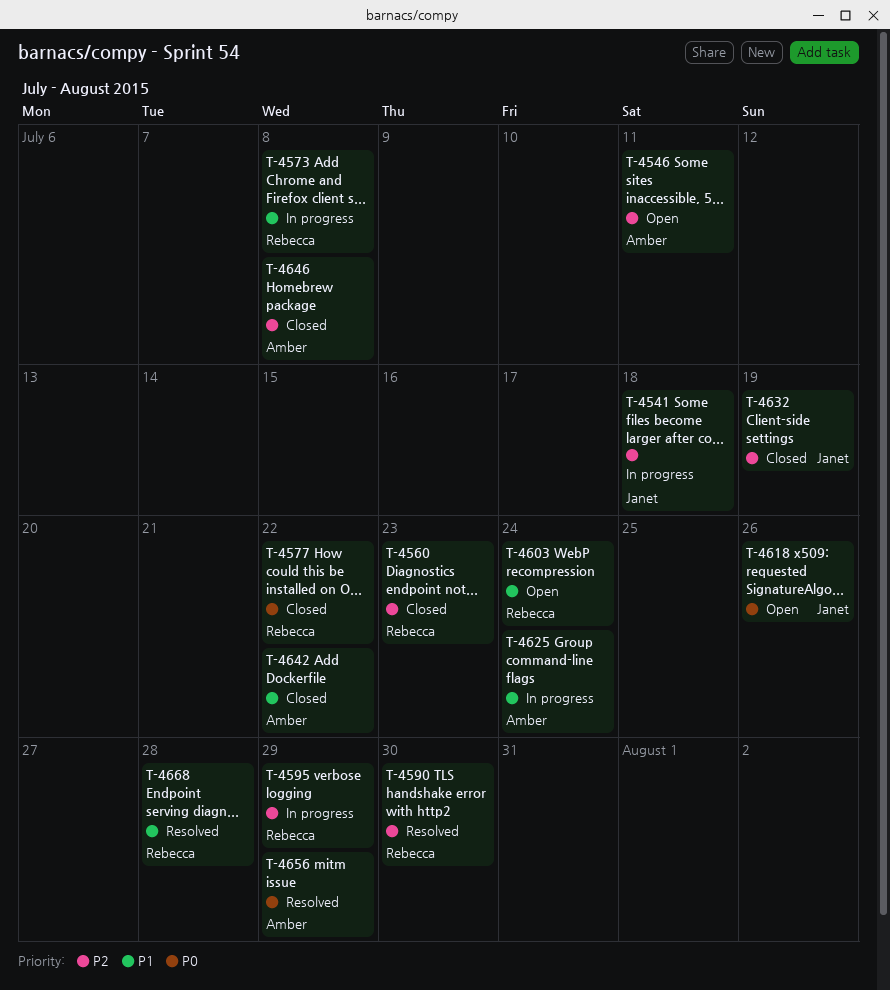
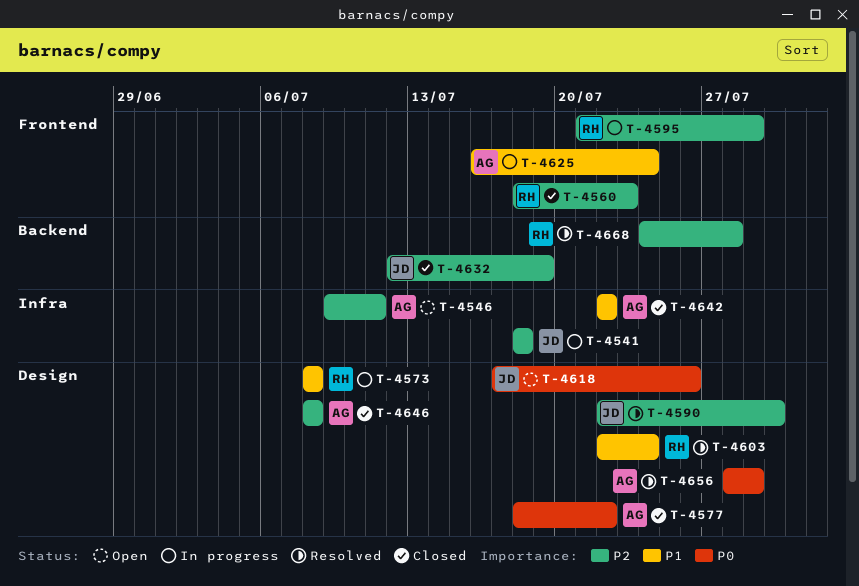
T-4577, owner: Rebecca -> Amber
T-4590, owner: Rebecca -> Janet
T-4603, status: Open -> Resolved
T-4668, priority: P1 -> P2

